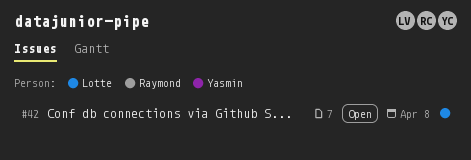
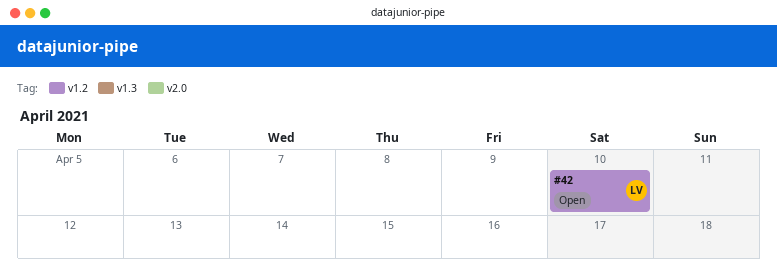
#42, due: Apr 8 -> Apr 10

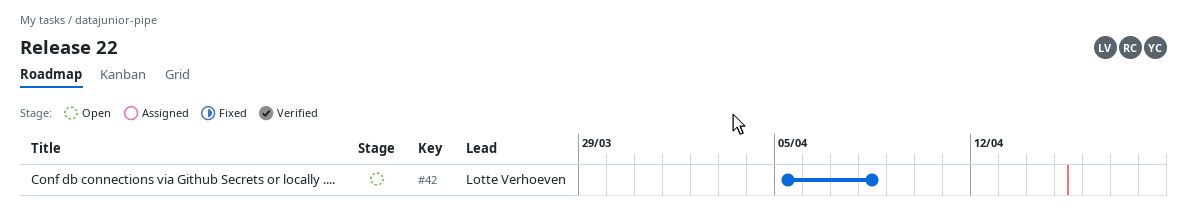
#42, due: Apr 10 -> Apr 8

